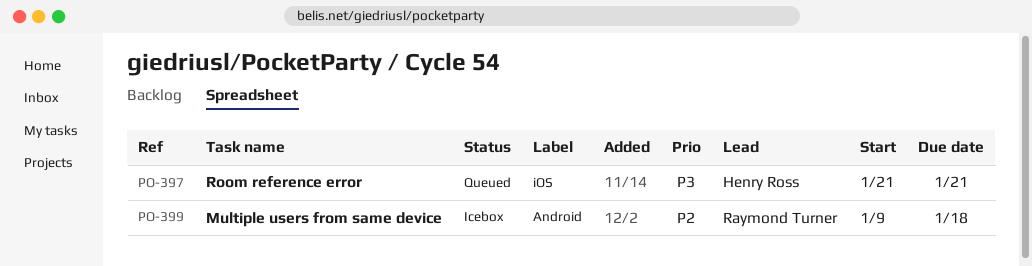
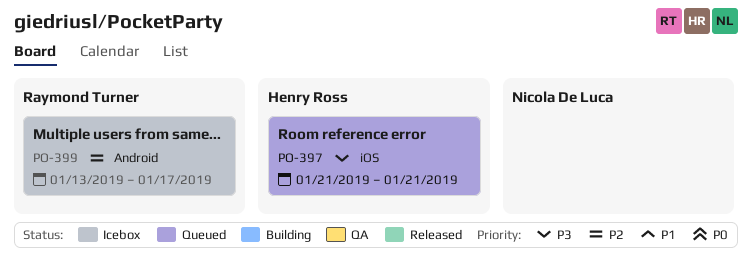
PO-399, start: Jan 9 -> Jan 13
PO-399, due: Jan 18 -> Jan 17

